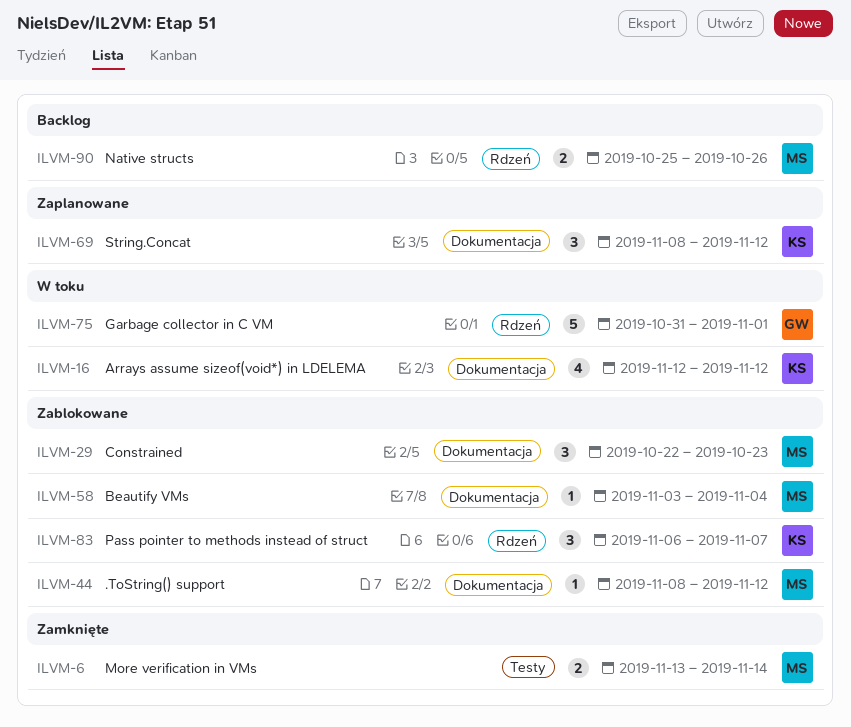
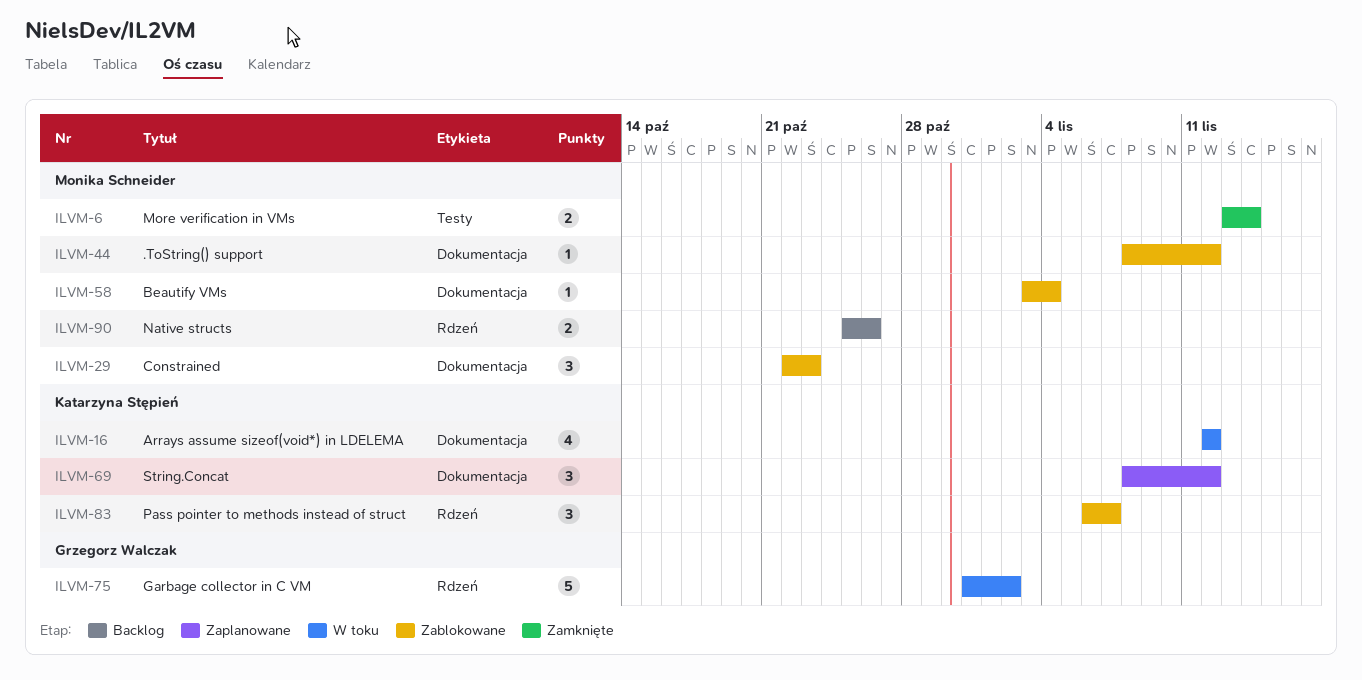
ILVM-75, due: Nov 1 -> Nov 2

